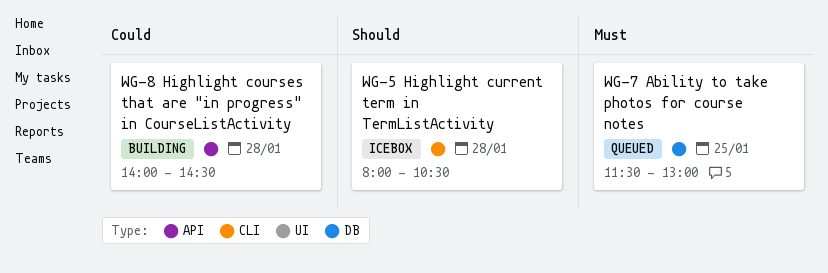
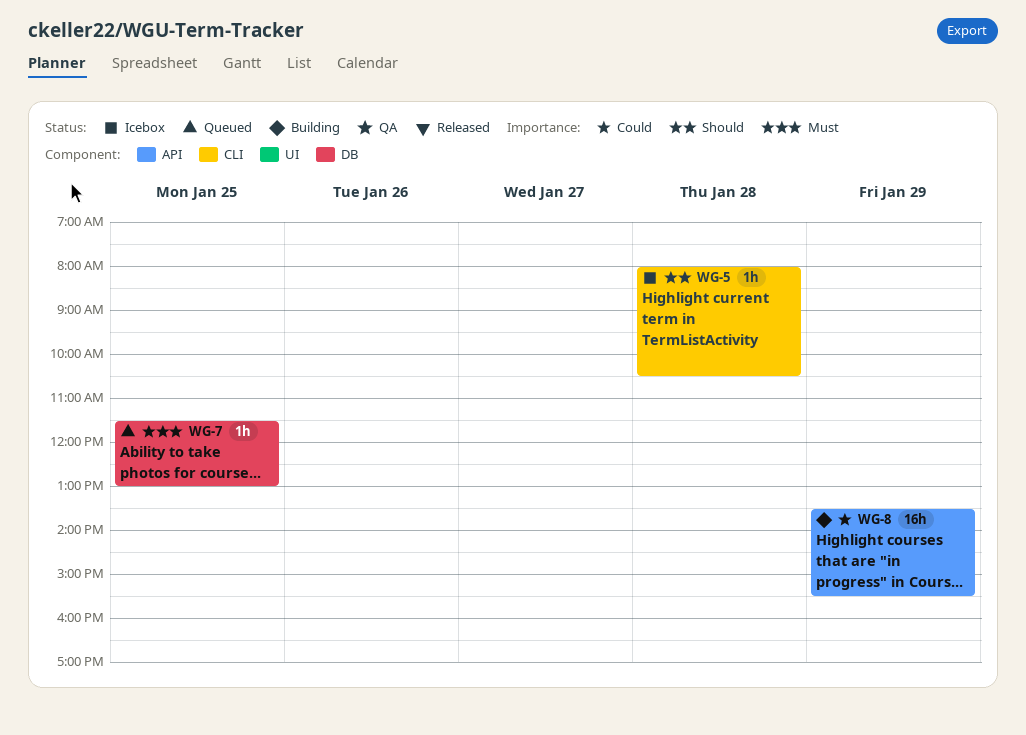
WG-8, day: Jan 28 -> Jan 29
WG-8, begins: 14:00 -> 13:30
WG-8, ends: 14:30 -> 15:30

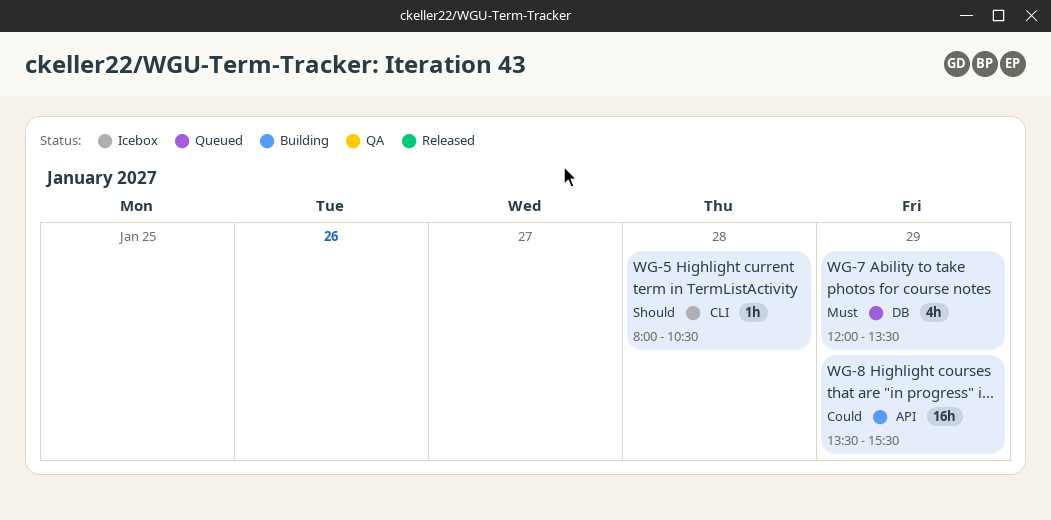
WG-7, estimate: 1h -> 4h
WG-7, day: Jan 25 -> Jan 29
WG-7, begins: 11:30 -> 12:00
WG-7, ends: 13:00 -> 13:30

